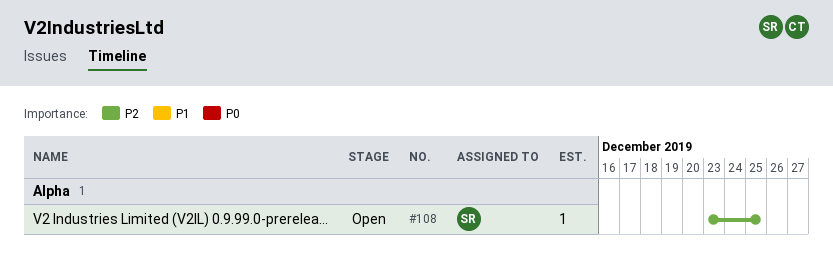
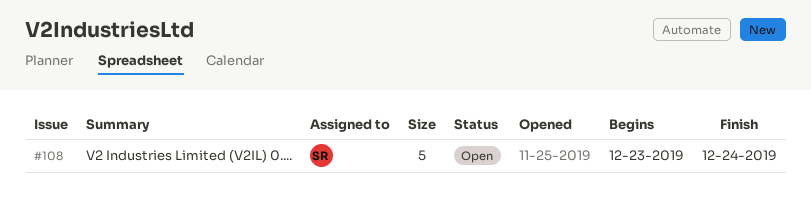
#108, estimate: 1 -> 5
#108, due: Dec 25 -> Dec 24

